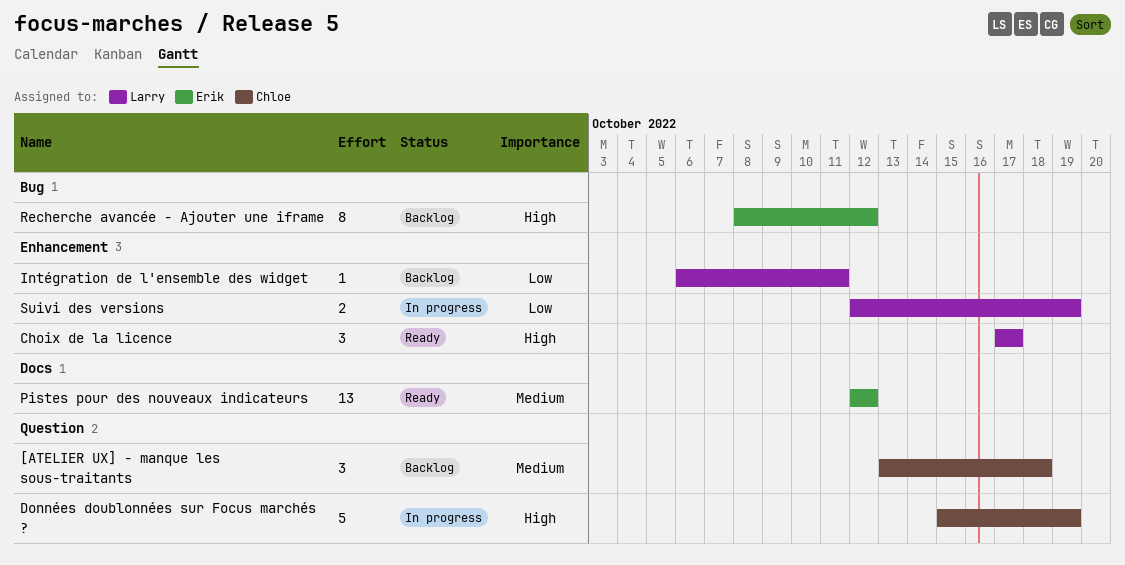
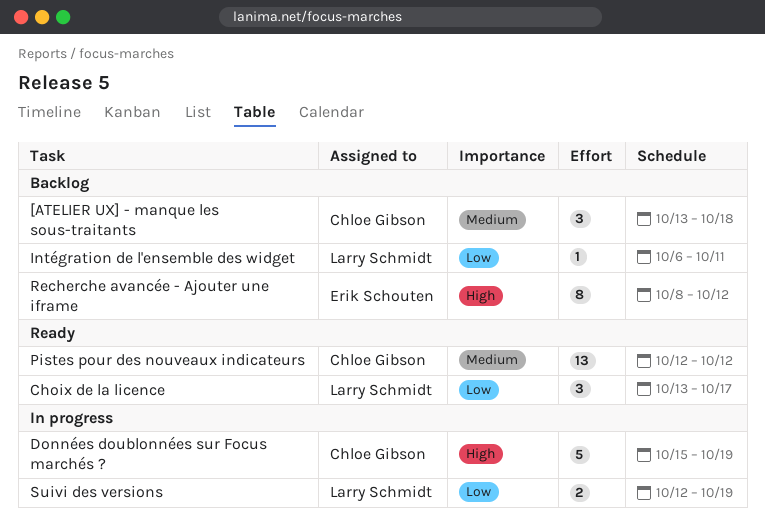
Choix de la licence, priority: High -> Low
Choix de la licence, start: Oct 17 -> Oct 13
Pistes pour des nouveaux indicateurs, owner: Erik Schouten -> Chloe Gibson

